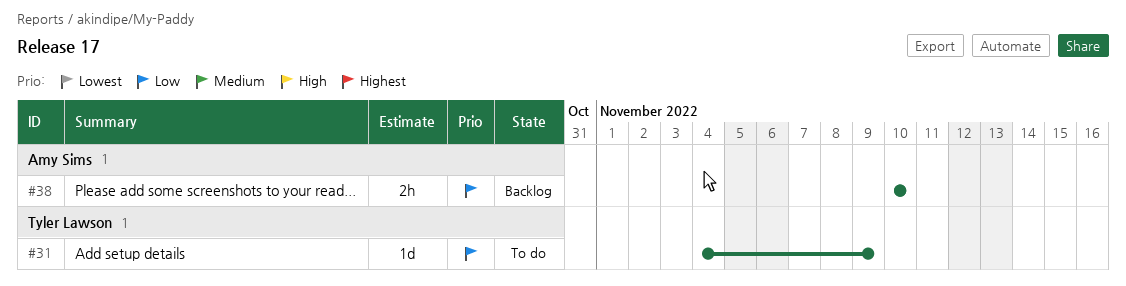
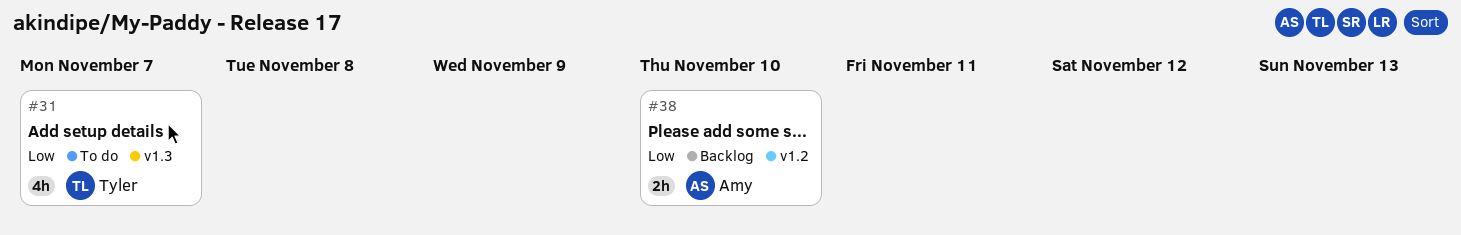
#31, estimate: 1d -> 4h
#31, due: Nov 9 -> Nov 7

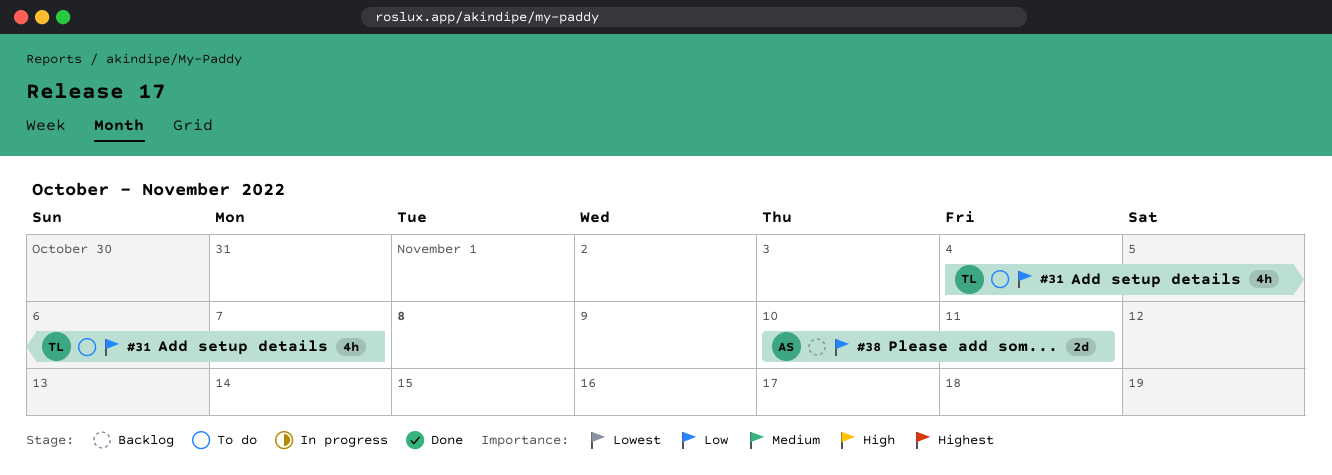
#38, estimate: 2h -> 2d
#38, due: Nov 10 -> Nov 11

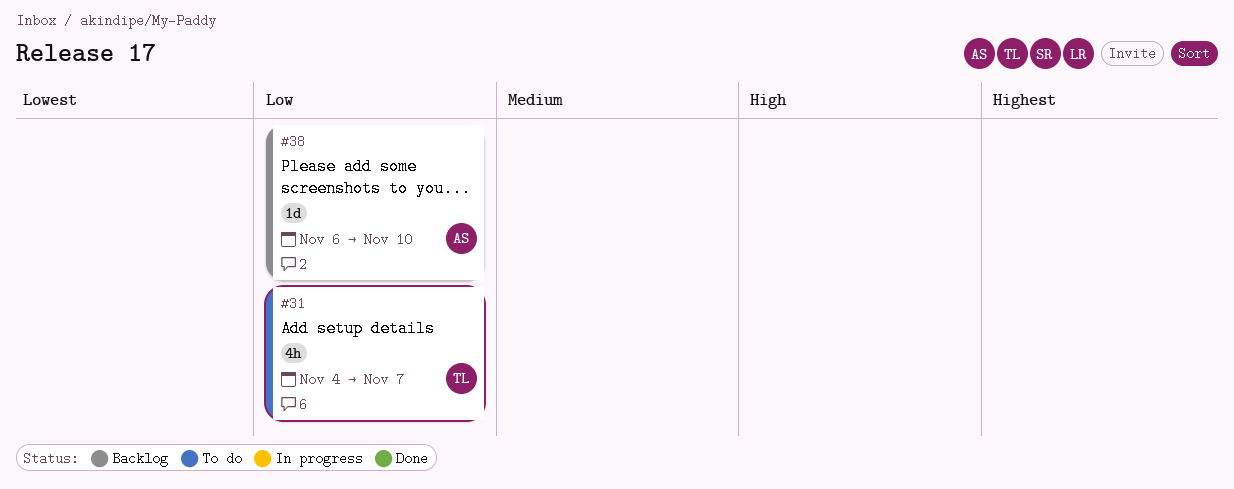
#38, estimate: 2d -> 1d
#38, start: Nov 10 -> Nov 6
#38, due: Nov 11 -> Nov 10

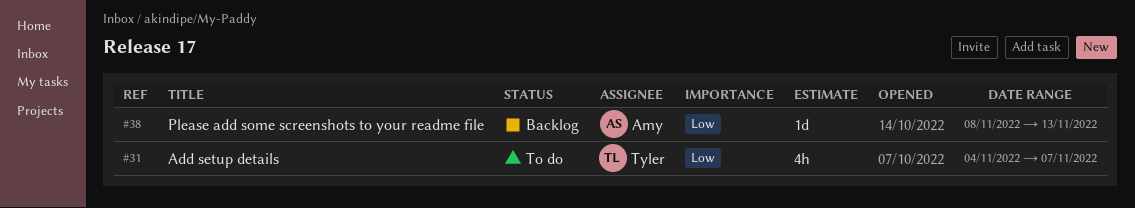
#38, start: Nov 6 -> Nov 8
#38, due: Nov 10 -> Nov 13

